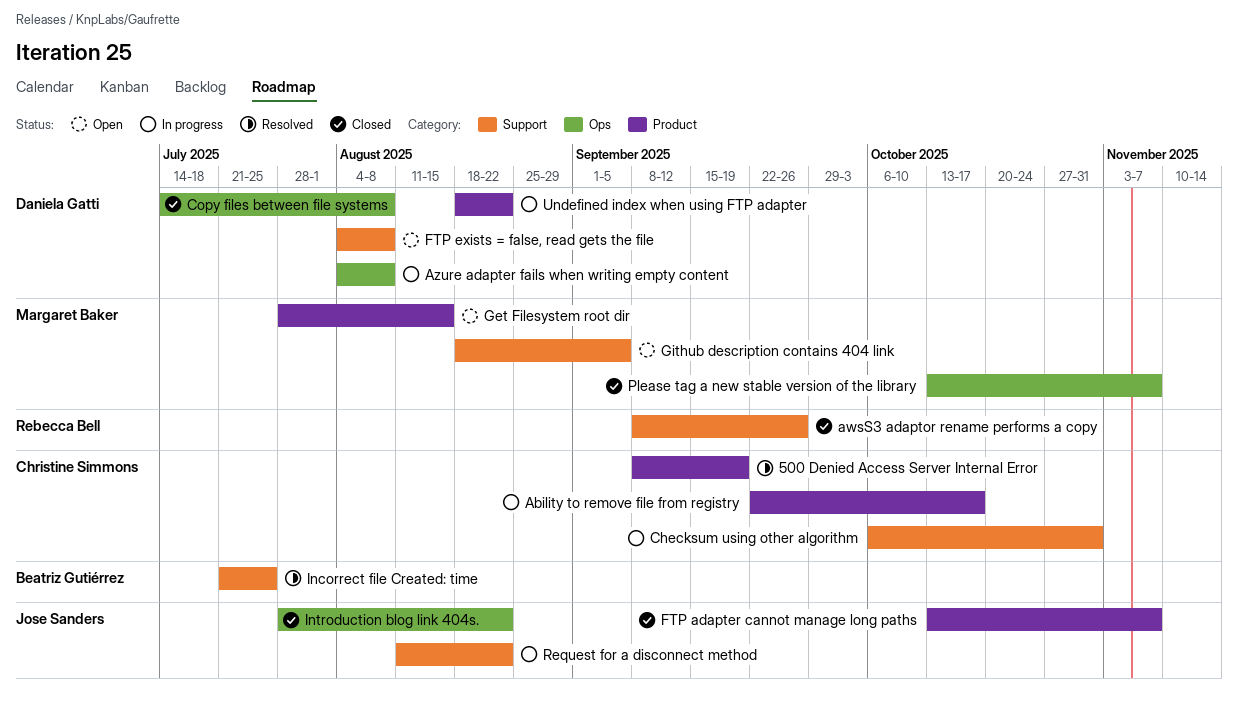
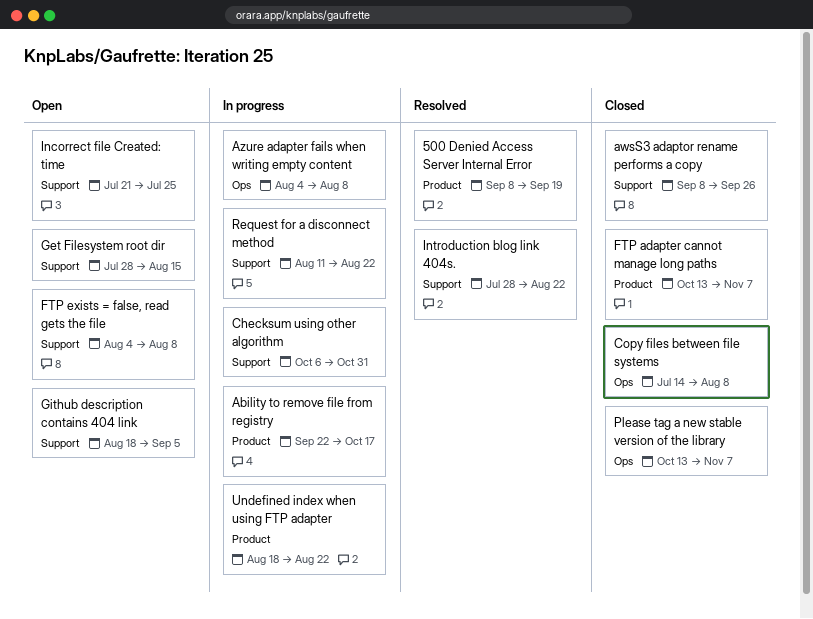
Get Filesystem root dir, label: Product -> Support
Incorrect file Created: time, status: Resolved -> Open
Introduction blog link 404s., status: Closed -> Resolved
Introduction blog link 404s., label: Ops -> Support

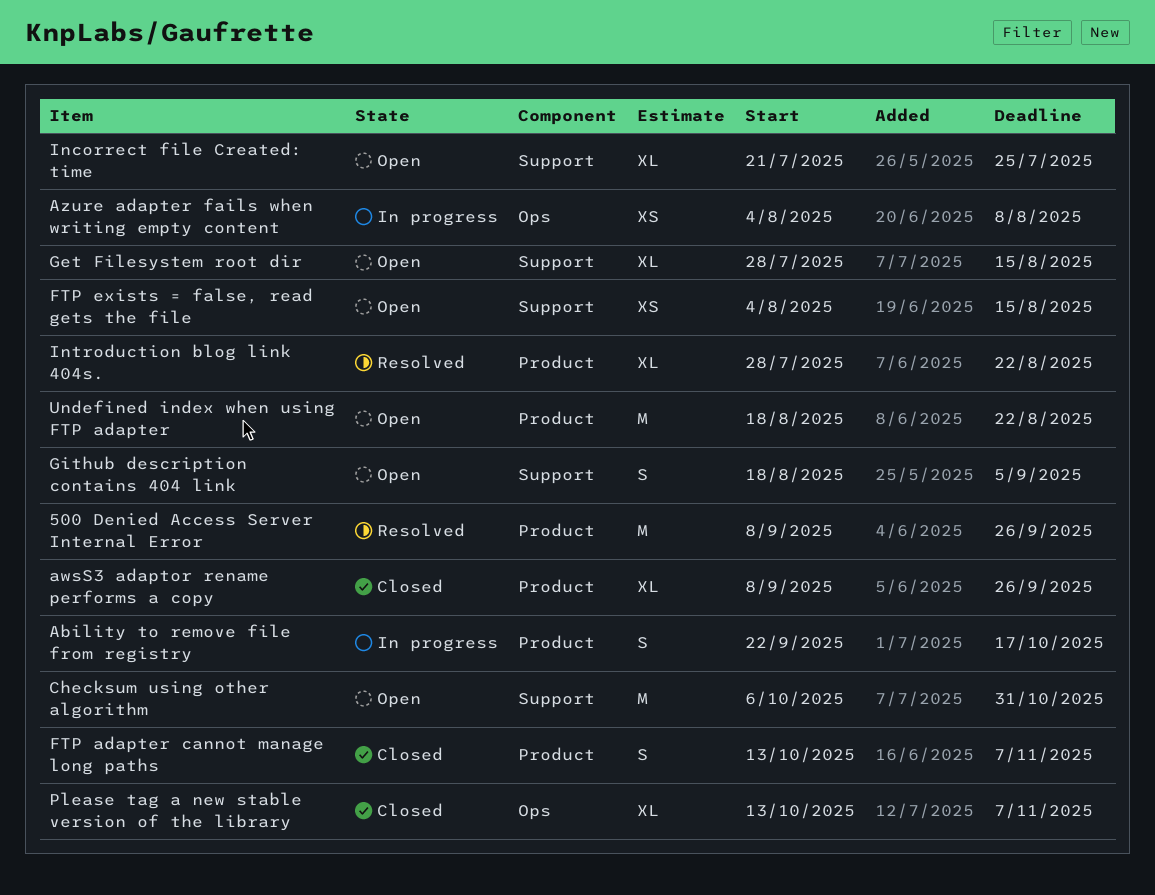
500 Denied Access Server Internal Error, due: Sep 19 -> Sep 26
awsS3 adaptor rename performs a copy, label: Support -> Product
Checksum using other algorithm, status: In progress -> Open
Copy files between file systems: present -> none
FTP exists = false, read gets the file, due: Aug 8 -> Aug 15
Introduction blog link 404s., label: Support -> Product
Request for a disconnect method: present -> none
Undefined index when using FTP adapter, status: In progress -> Open

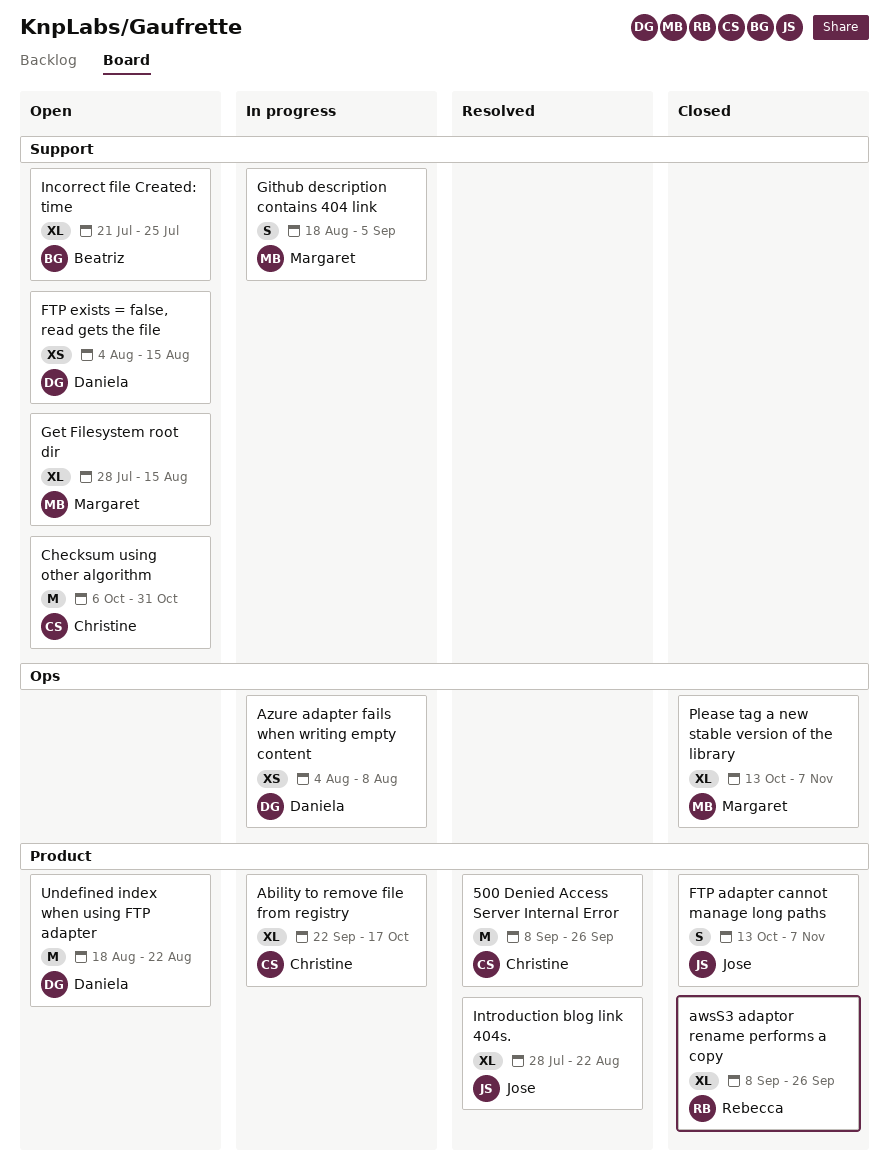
Ability to remove file from registry, estimate: S -> XL
Github description contains 404 link, status: Open -> In progress

